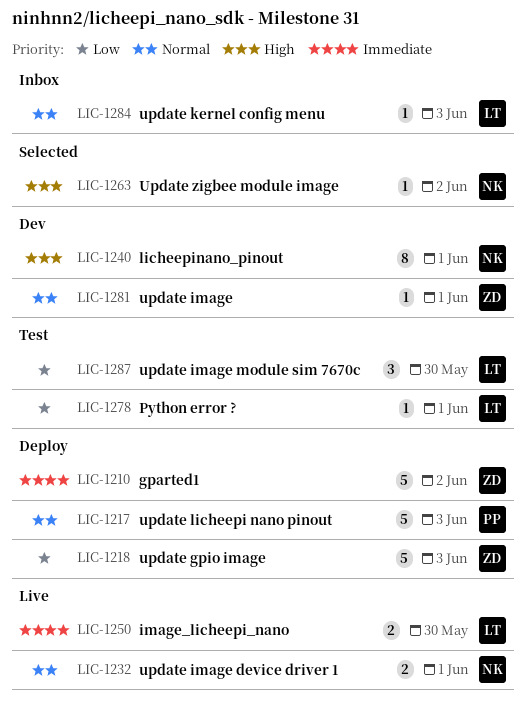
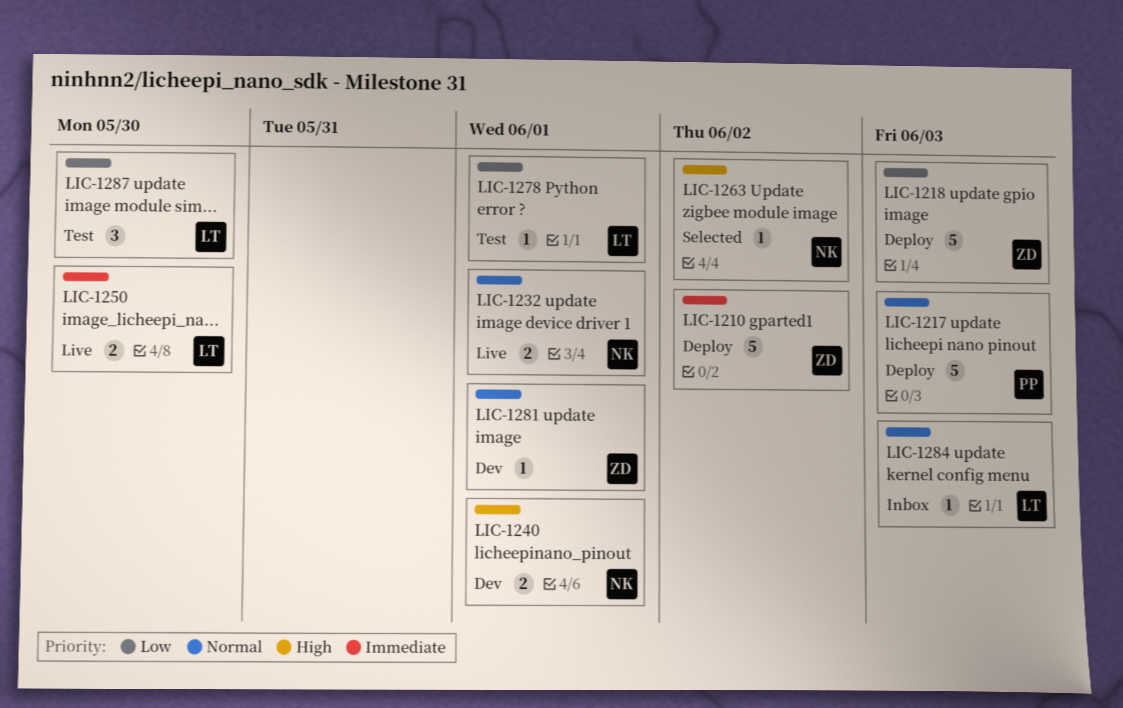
LIC-1240, estimate: 8 -> 2

